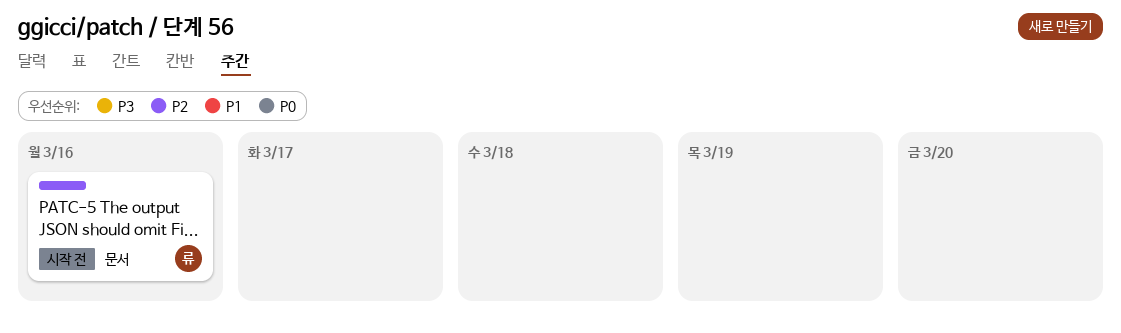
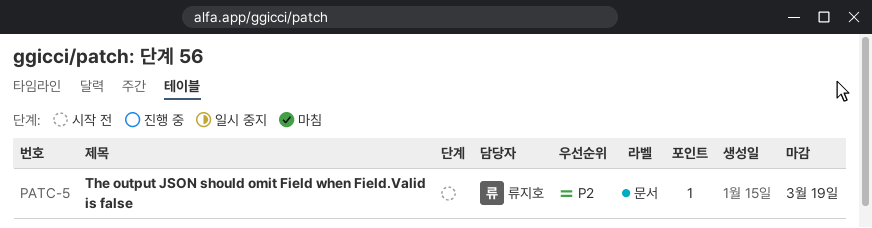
PATC-5, due: Mar 16 -> Mar 19

